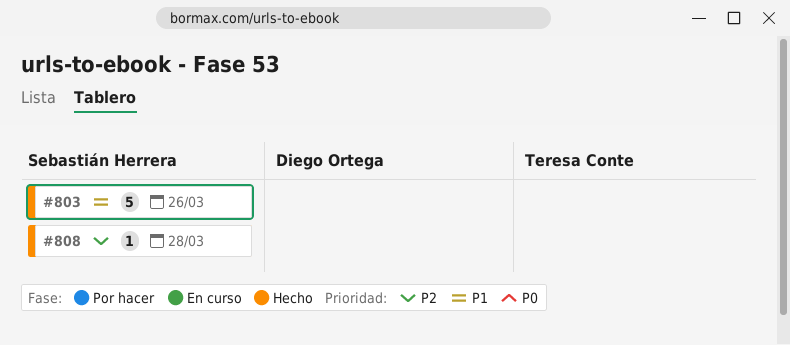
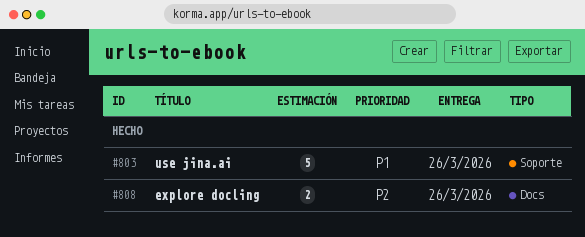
#808, estimate: 1 -> 2
#808, due: Mar 28 -> Mar 26

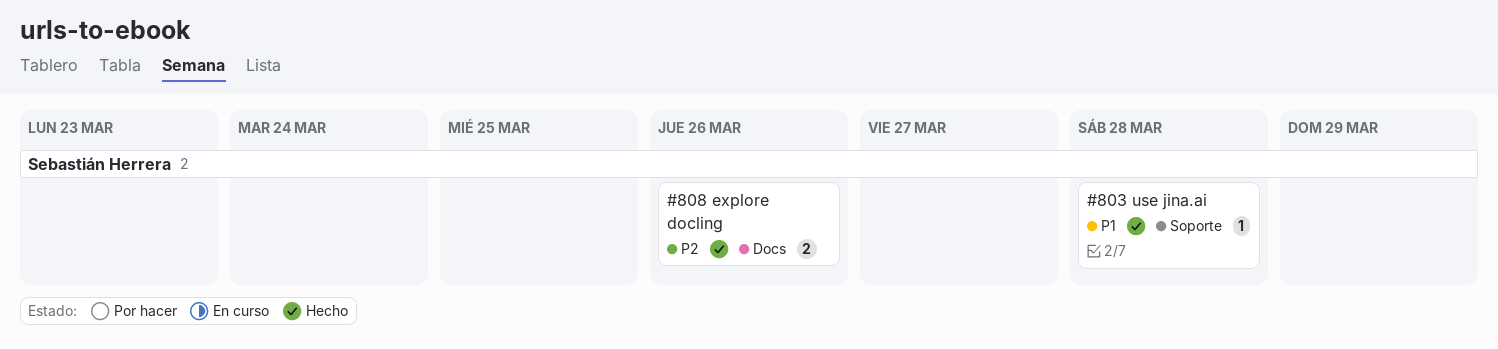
#803, estimate: 5 -> 1
#803, due: Mar 26 -> Mar 28

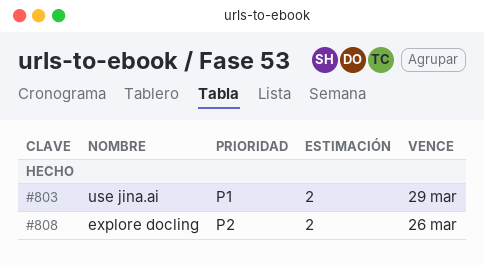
#803, estimate: 1 -> 2
#803, due: Mar 28 -> Mar 29

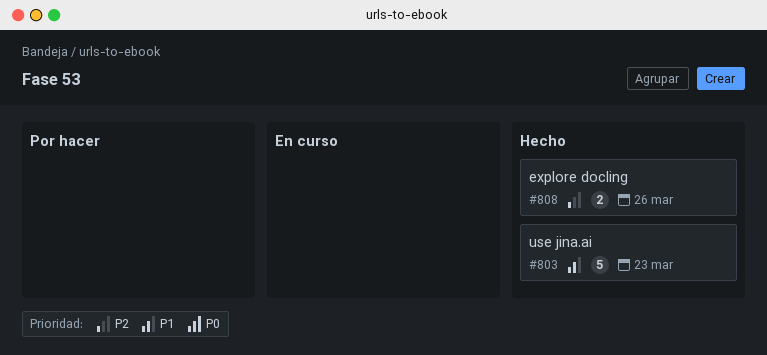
#803, estimate: 2 -> 5
#803, due: Mar 29 -> Mar 23

